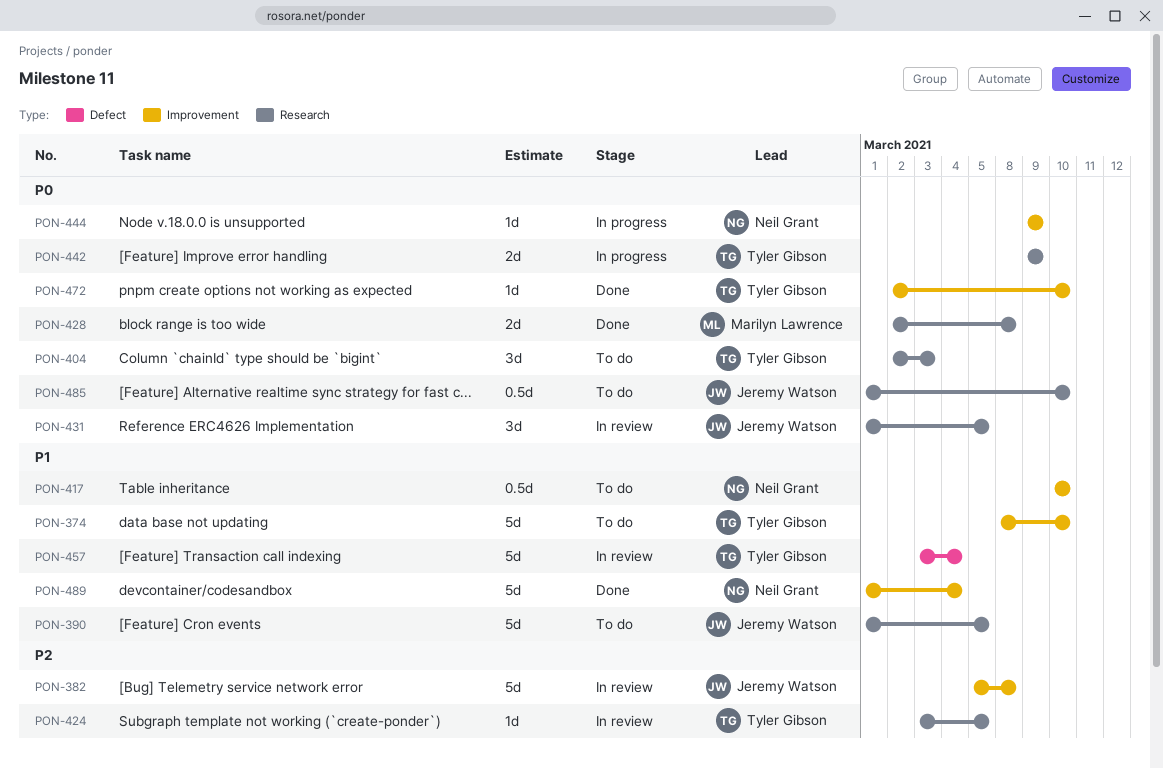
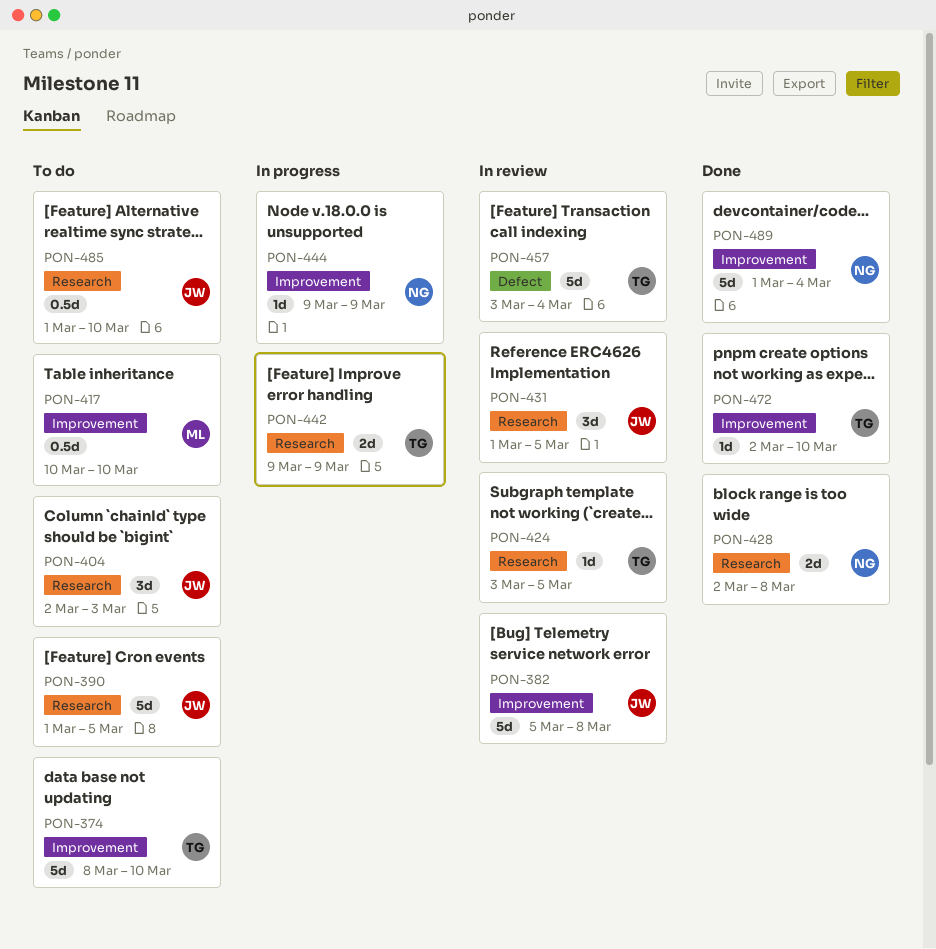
PON-404, owner: Tyler Gibson -> Jeremy Watson
PON-417, owner: Neil Grant -> Marilyn Lawrence
PON-428, owner: Marilyn Lawrence -> Neil Grant

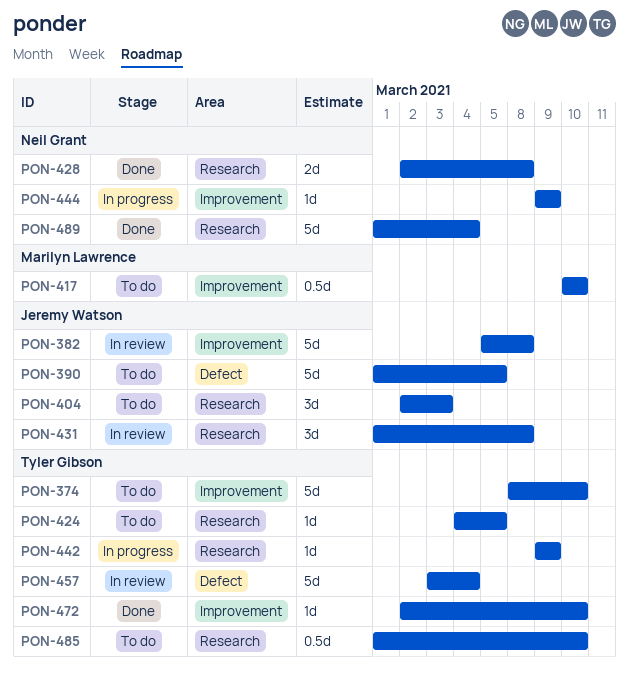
PON-390, label: Research -> Defect
PON-424, status: In review -> To do
PON-424, start: Mar 3 -> Mar 4
PON-431, due: Mar 5 -> Mar 8
PON-442, estimate: 2d -> 1d
PON-485, owner: Jeremy Watson -> Tyler Gibson
PON-489, label: Improvement -> Research

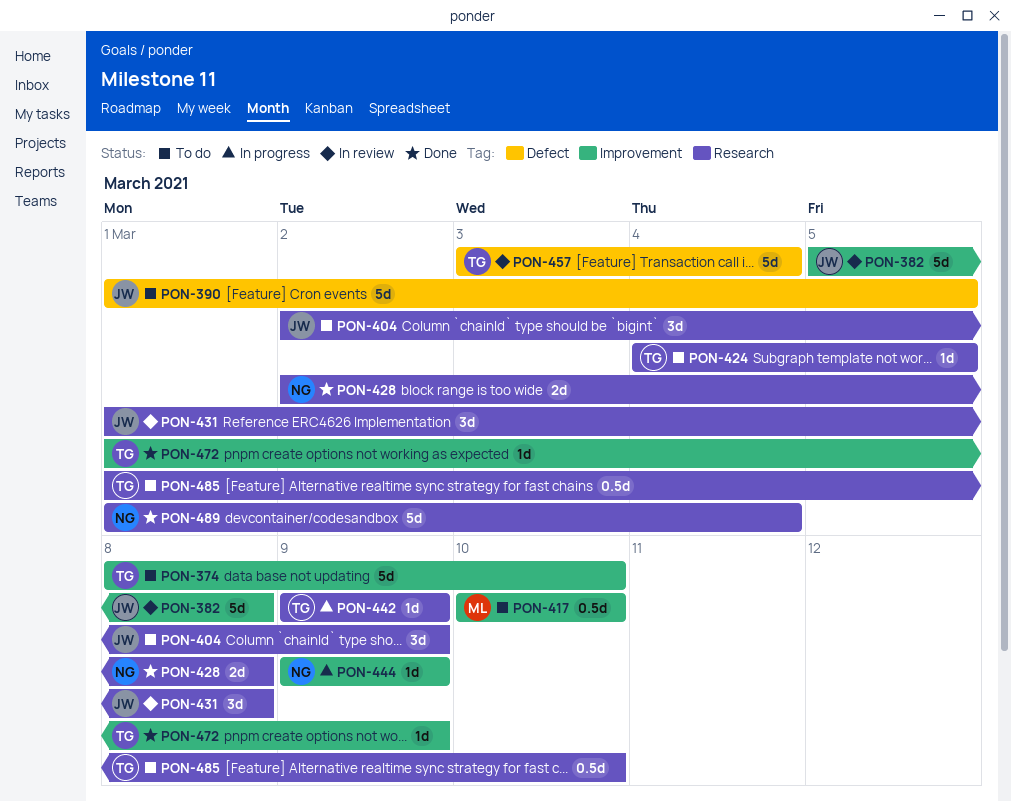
PON-404, due: Mar 3 -> Mar 9
PON-472, start: Mar 2 -> Mar 1
PON-472, due: Mar 10 -> Mar 9

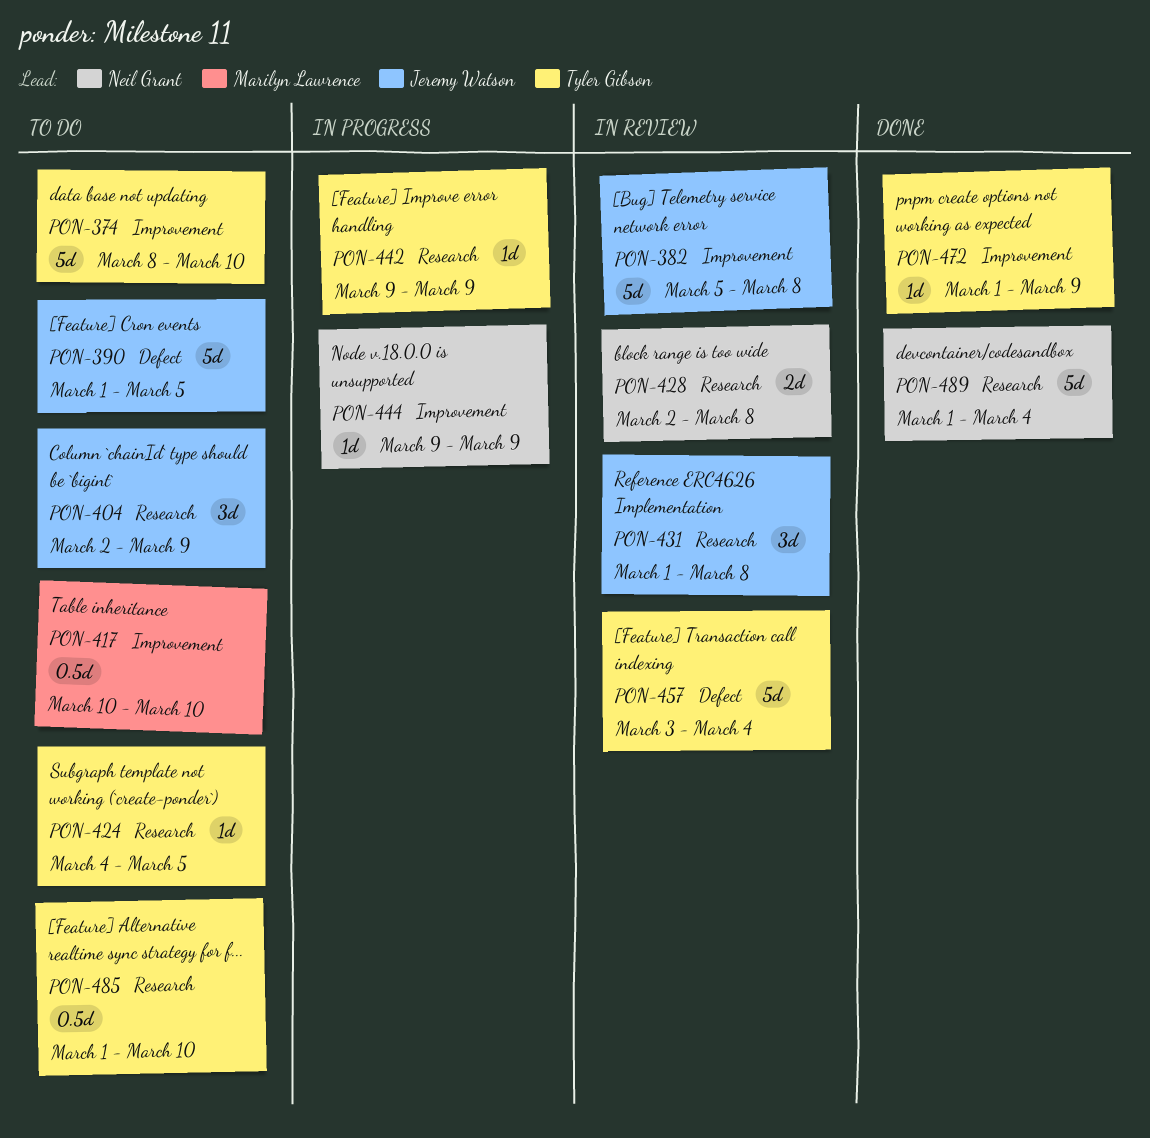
PON-428, status: Done -> In review

